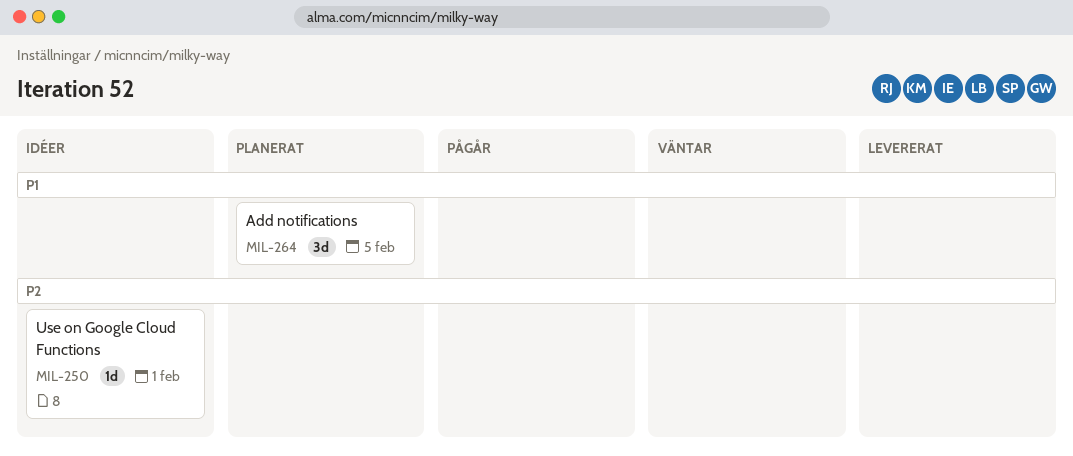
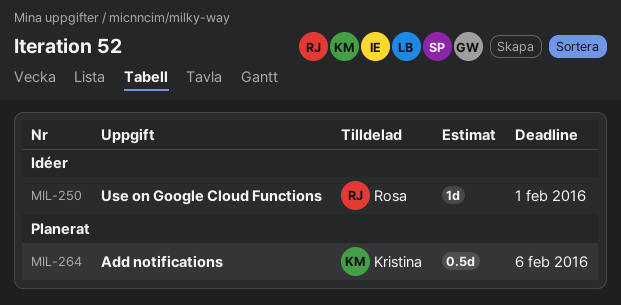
MIL-264, estimate: 3d -> 0.5d
MIL-264, due: Feb 5 -> Feb 6

